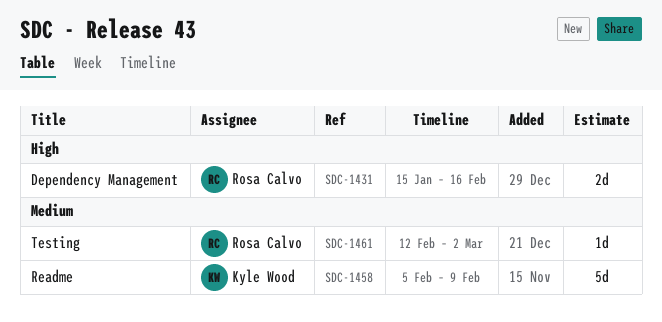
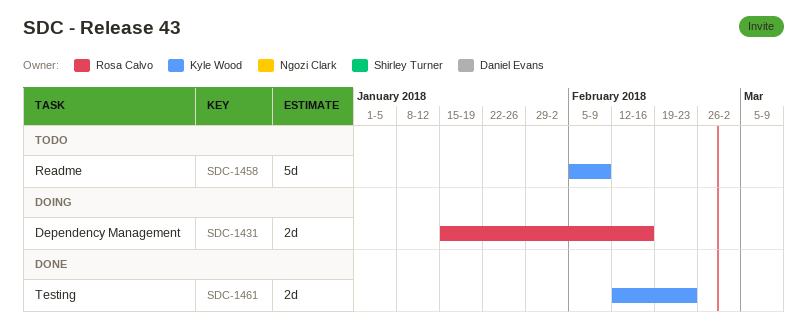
SDC-1461, owner: Rosa Calvo -> Kyle Wood
SDC-1461, estimate: 1d -> 2d
SDC-1461, due: Mar 2 -> Feb 23

